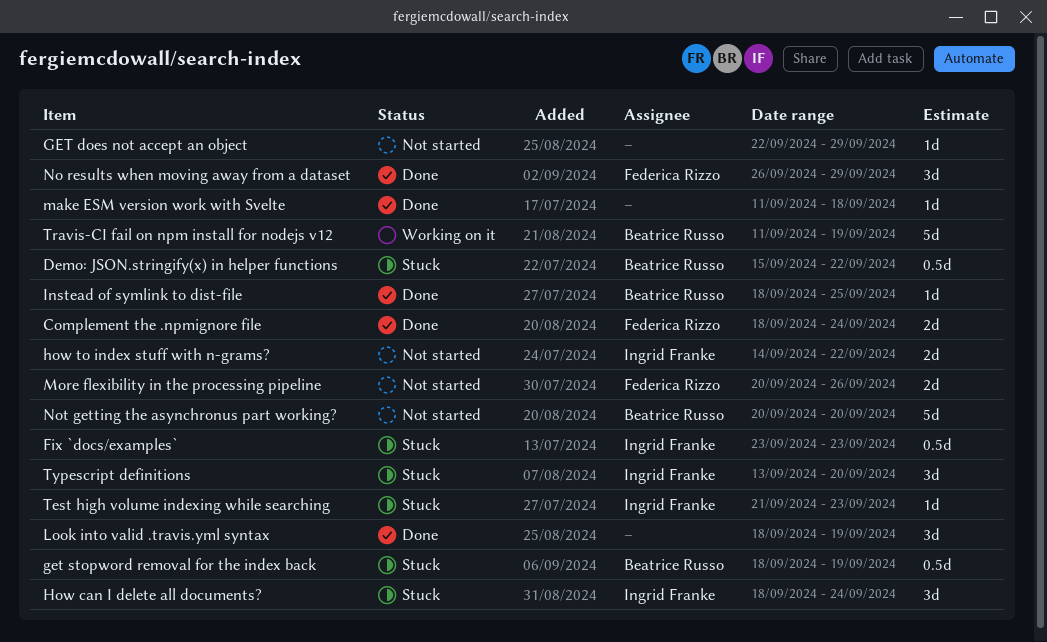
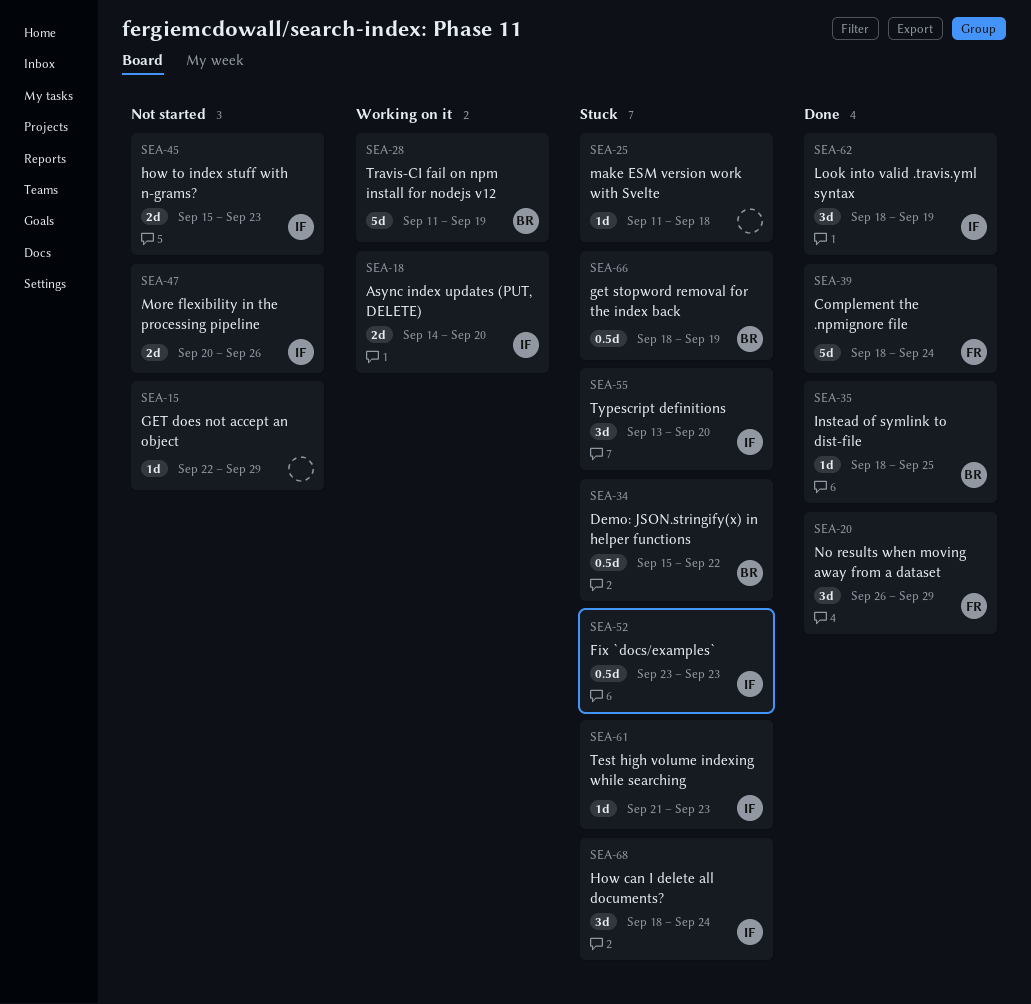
Async index updates (PUT, DELETE): none -> present
Complement the .npmignore file, estimate: 2d -> 5d
how to index stuff with n-grams?, start: Sep 14 -> Sep 15
how to index stuff with n-grams?, due: Sep 22 -> Sep 23
Look into valid .travis.yml syntax, owner: none -> Ingrid Franke
make ESM version work with Svelte, status: Done -> Stuck
More flexibility in the processing pipeline, owner: Federica Rizzo -> Ingrid Franke
Not getting the asynchronus part working?: present -> none

